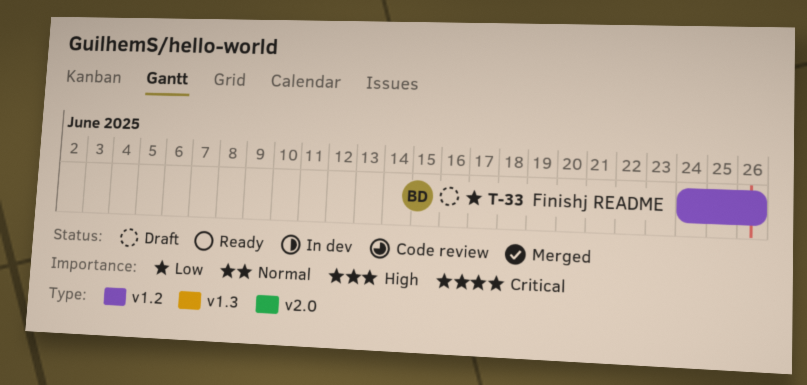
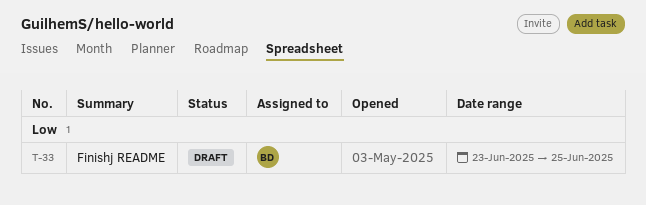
T-33, start: Jun 24 -> Jun 23
T-33, due: Jun 26 -> Jun 25

